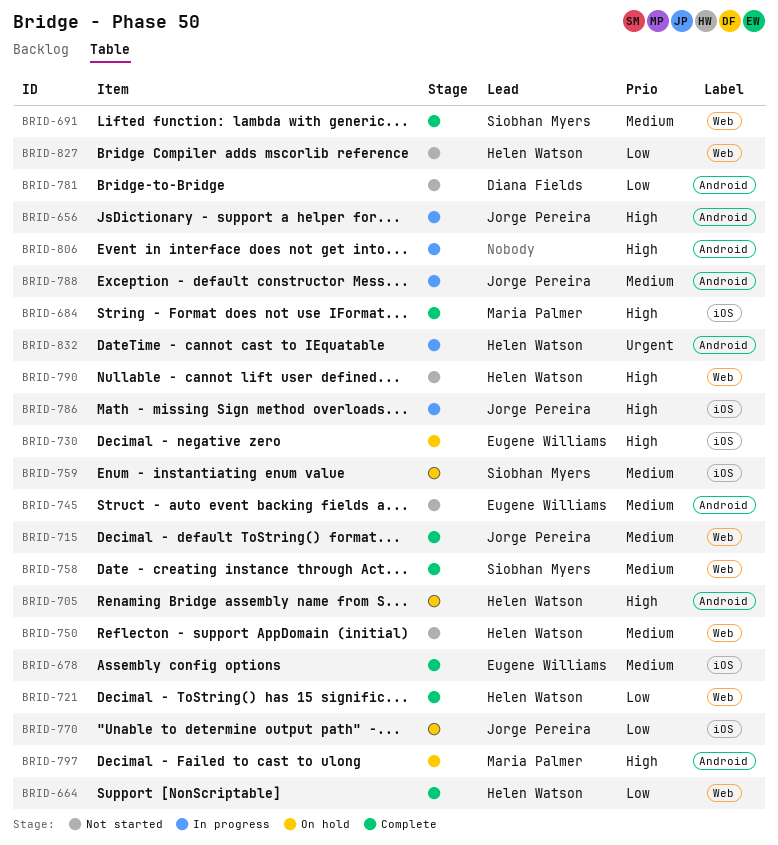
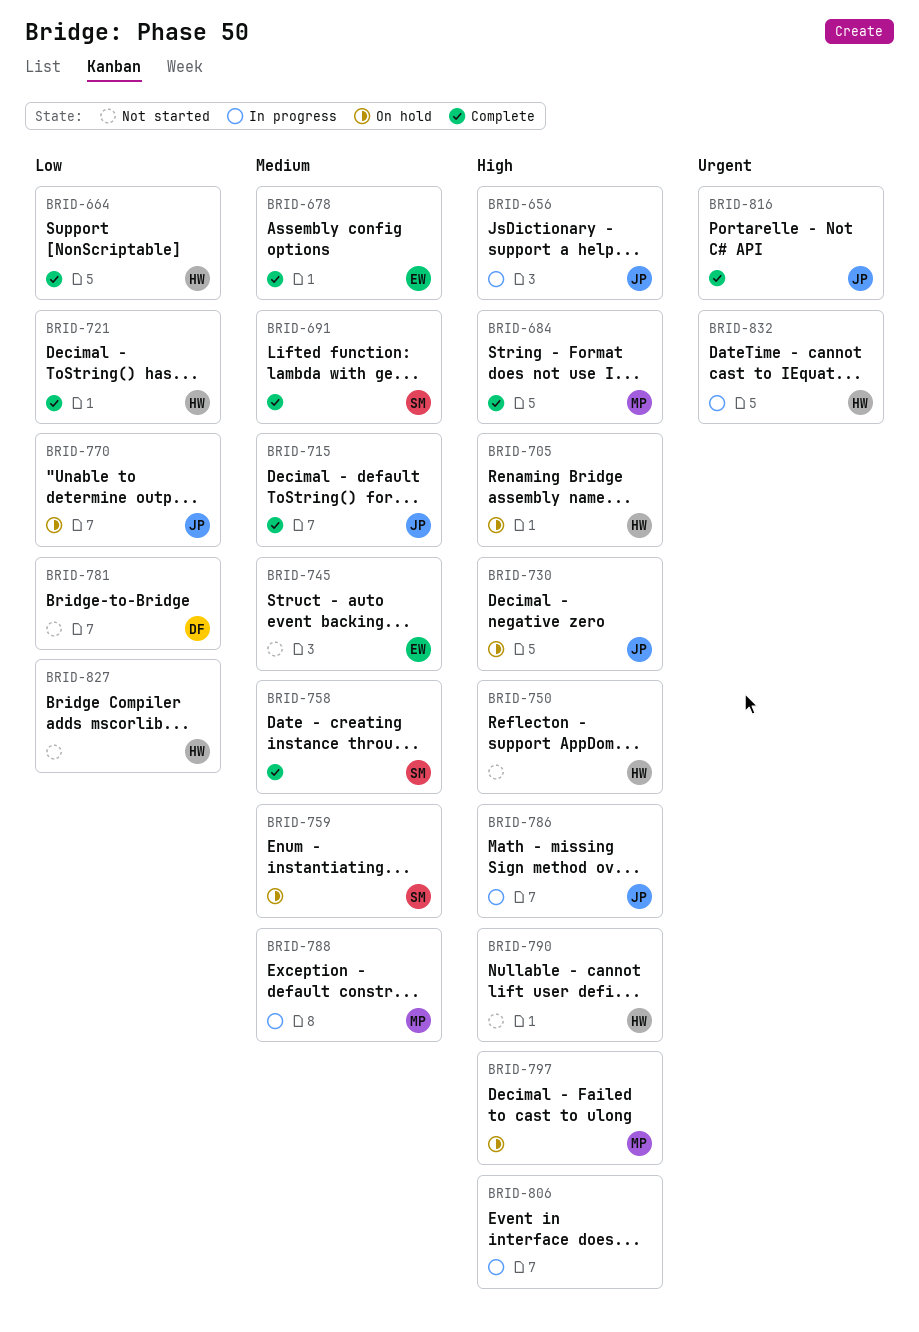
BRID-730, owner: Eugene Williams -> Jorge Pereira
BRID-750, priority: Medium -> High
BRID-788, owner: Jorge Pereira -> Maria Palmer
BRID-816: none -> present

